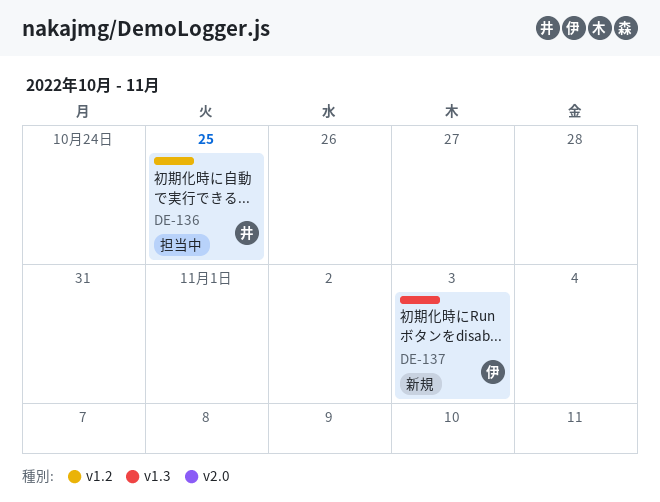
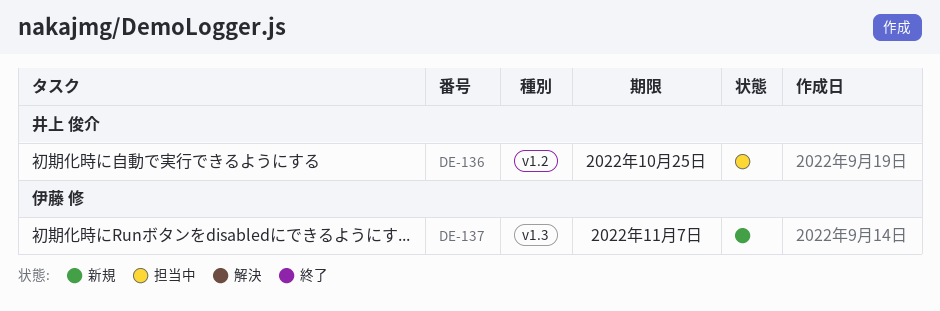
DE-137, due: Nov 3 -> Nov 7

